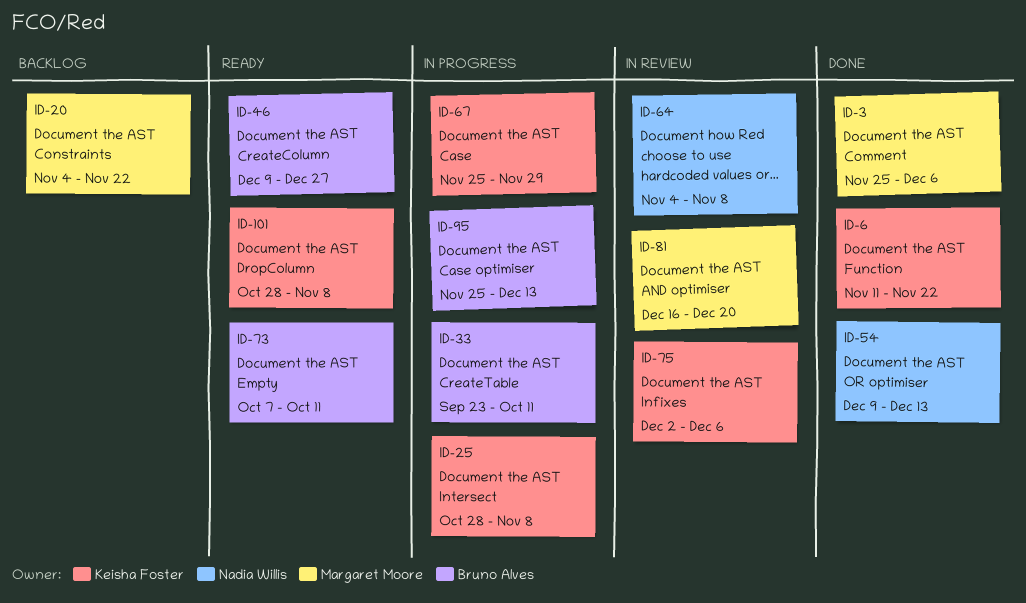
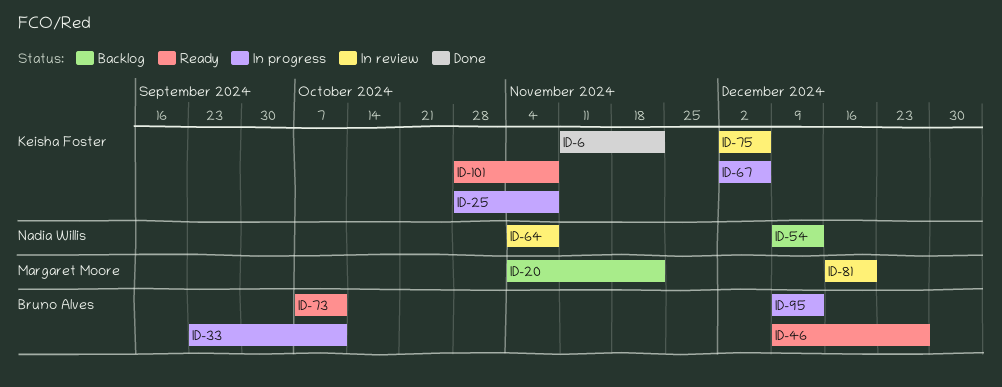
ID-3: present -> none
ID-54, status: Done -> Backlog
ID-67, start: Nov 25 -> Dec 2
ID-67, due: Nov 29 -> Dec 6
ID-95, start: Nov 25 -> Dec 9

